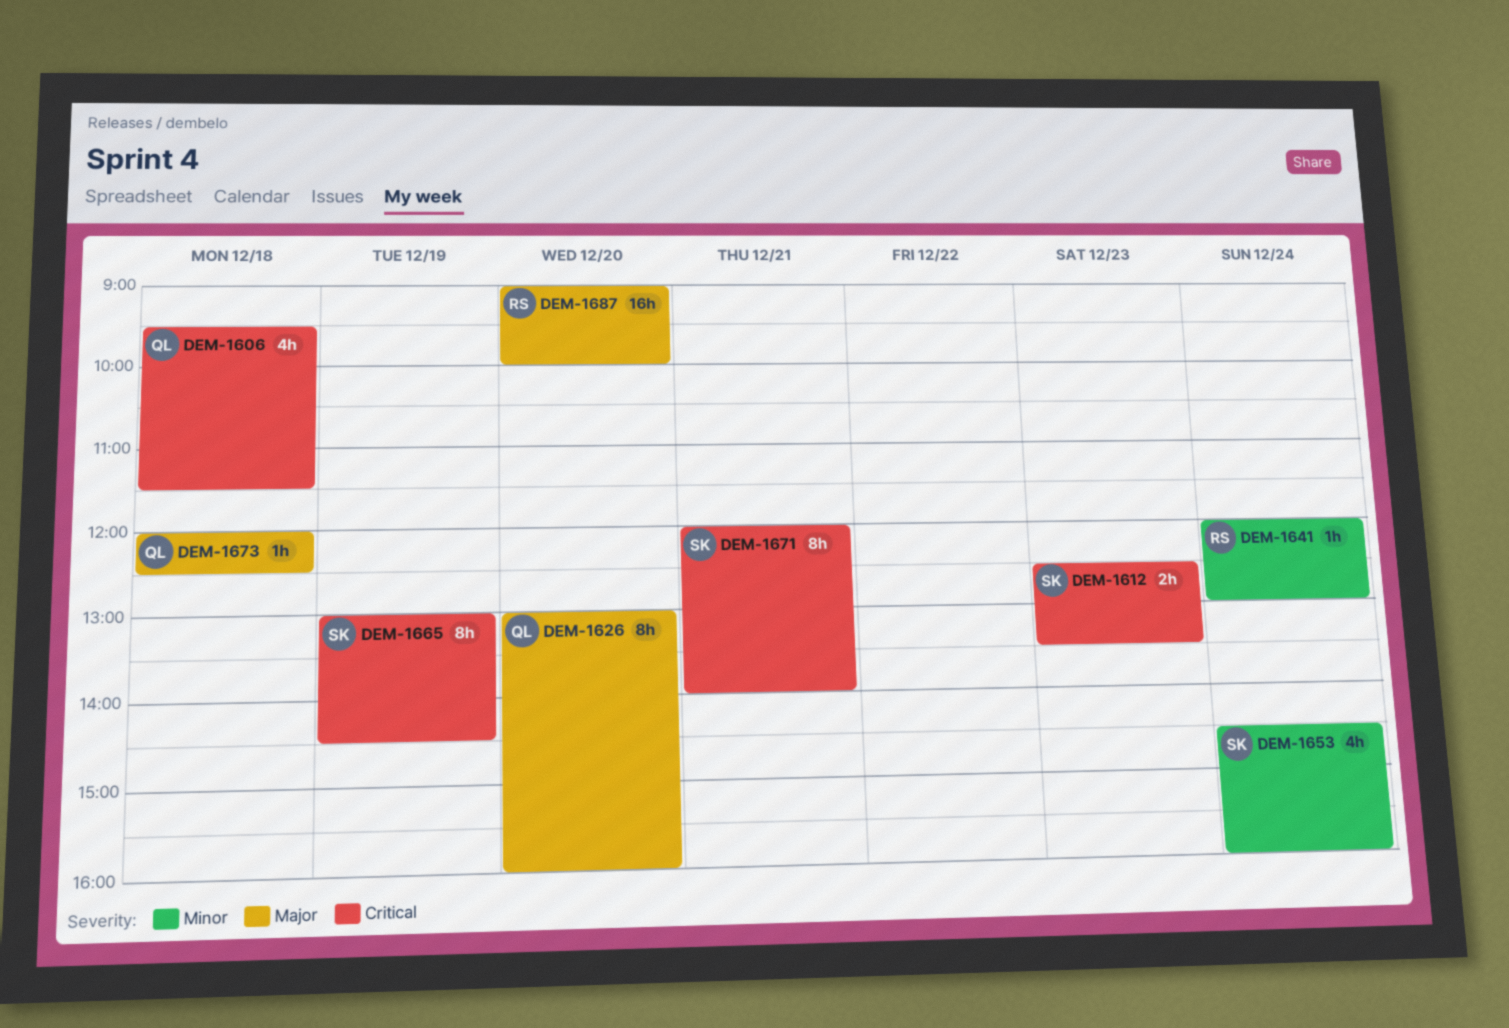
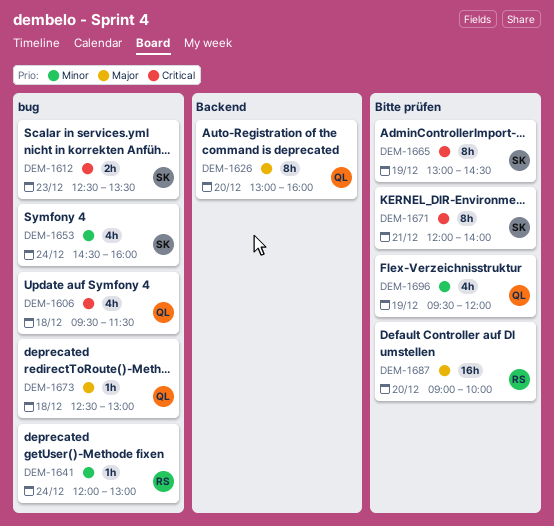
DEM-1673, begins: 12:00 -> 12:30
DEM-1673, ends: 12:30 -> 13:00
DEM-1696: none -> present

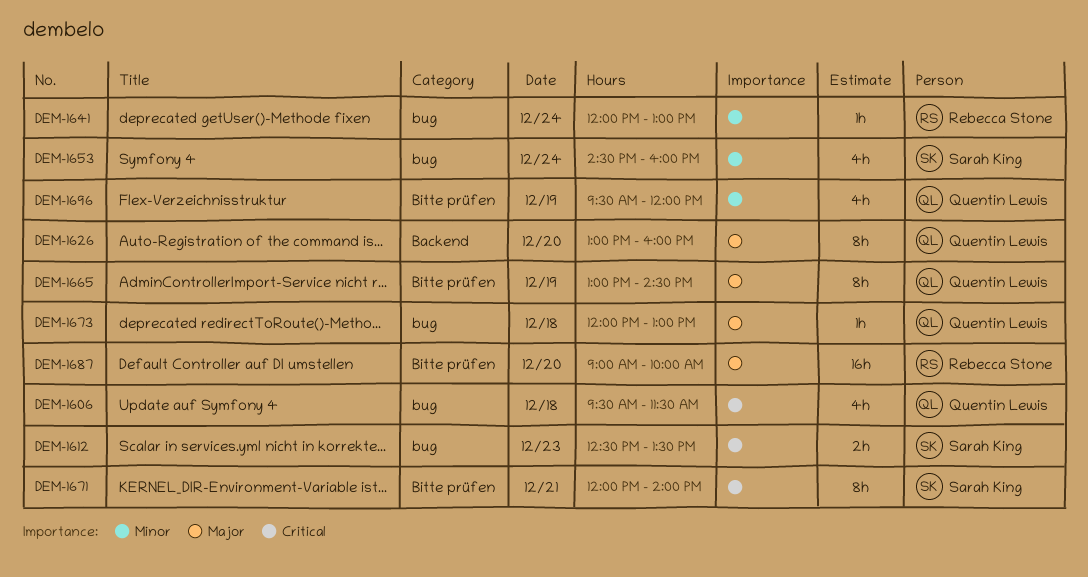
DEM-1665, owner: Sarah King -> Quentin Lewis
DEM-1665, priority: Critical -> Major
DEM-1673, begins: 12:30 -> 12:00

